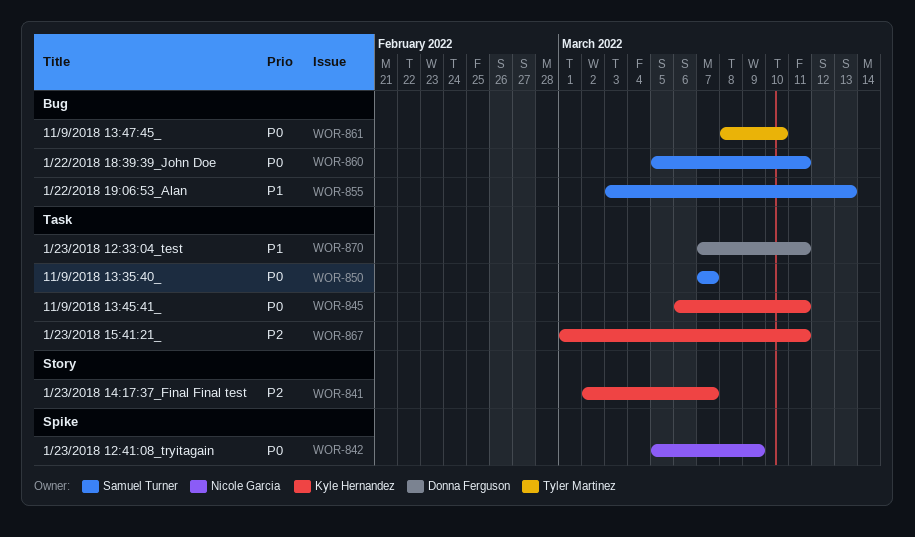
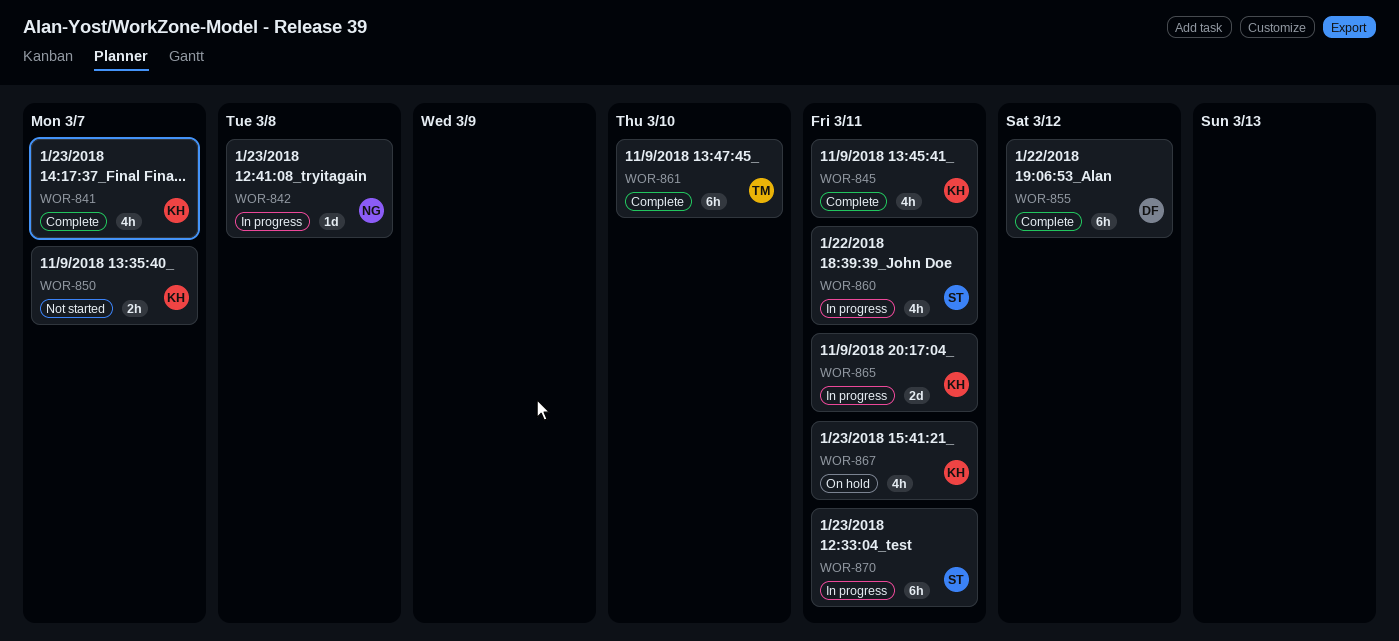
WOR-842, due: Mar 9 -> Mar 8
WOR-850, owner: Samuel Turner -> Kyle Hernandez
WOR-855, owner: Samuel Turner -> Donna Ferguson
WOR-855, due: Mar 13 -> Mar 12
WOR-865: none -> present
WOR-870, owner: Donna Ferguson -> Samuel Turner

